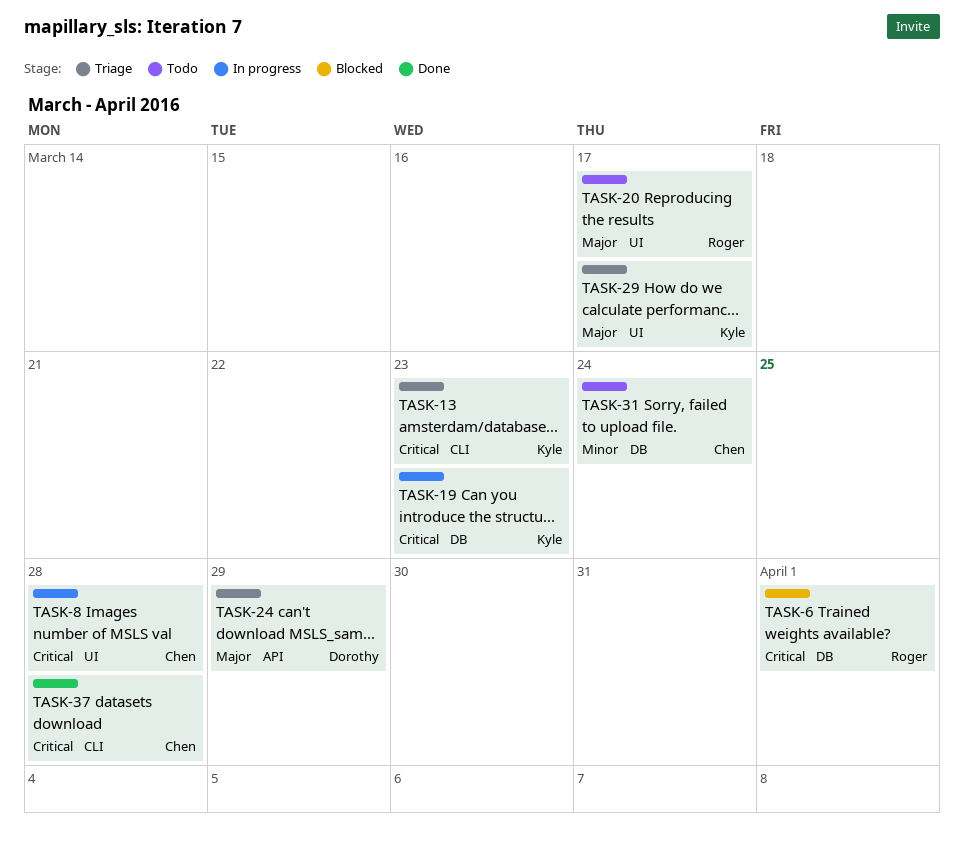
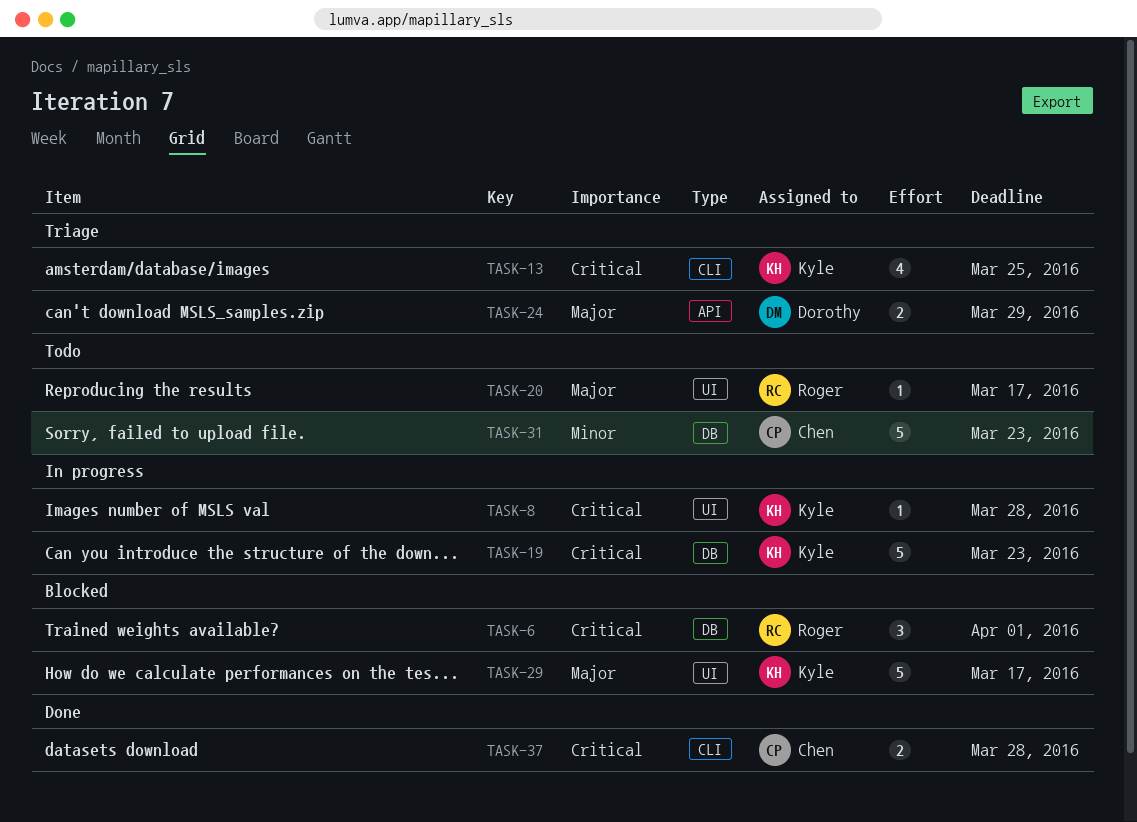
TASK-8, owner: Chen -> Kyle
TASK-13, due: Mar 23 -> Mar 25
TASK-29, status: Triage -> Blocked
TASK-31, due: Mar 24 -> Mar 23

